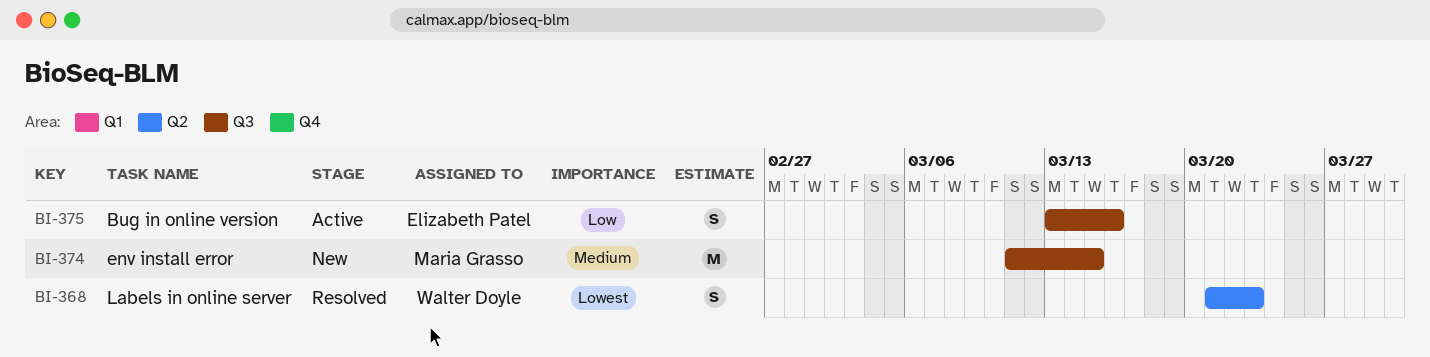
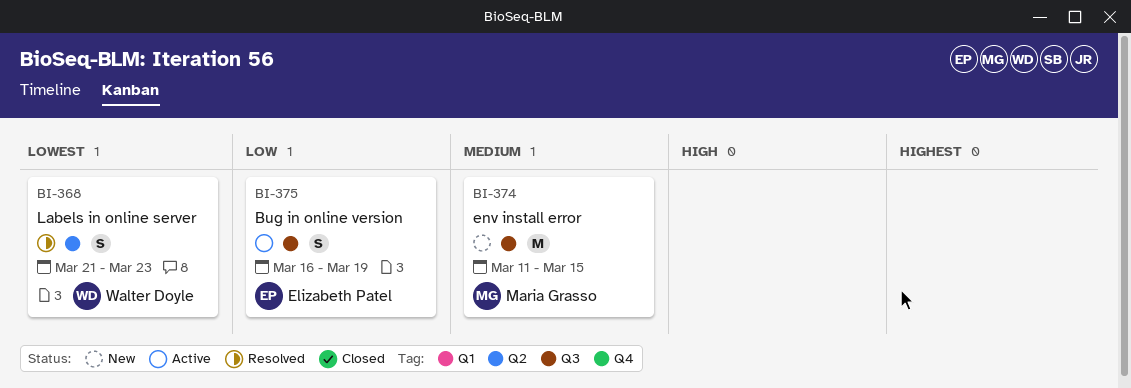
BI-375, start: Mar 13 -> Mar 16
BI-375, due: Mar 16 -> Mar 19

